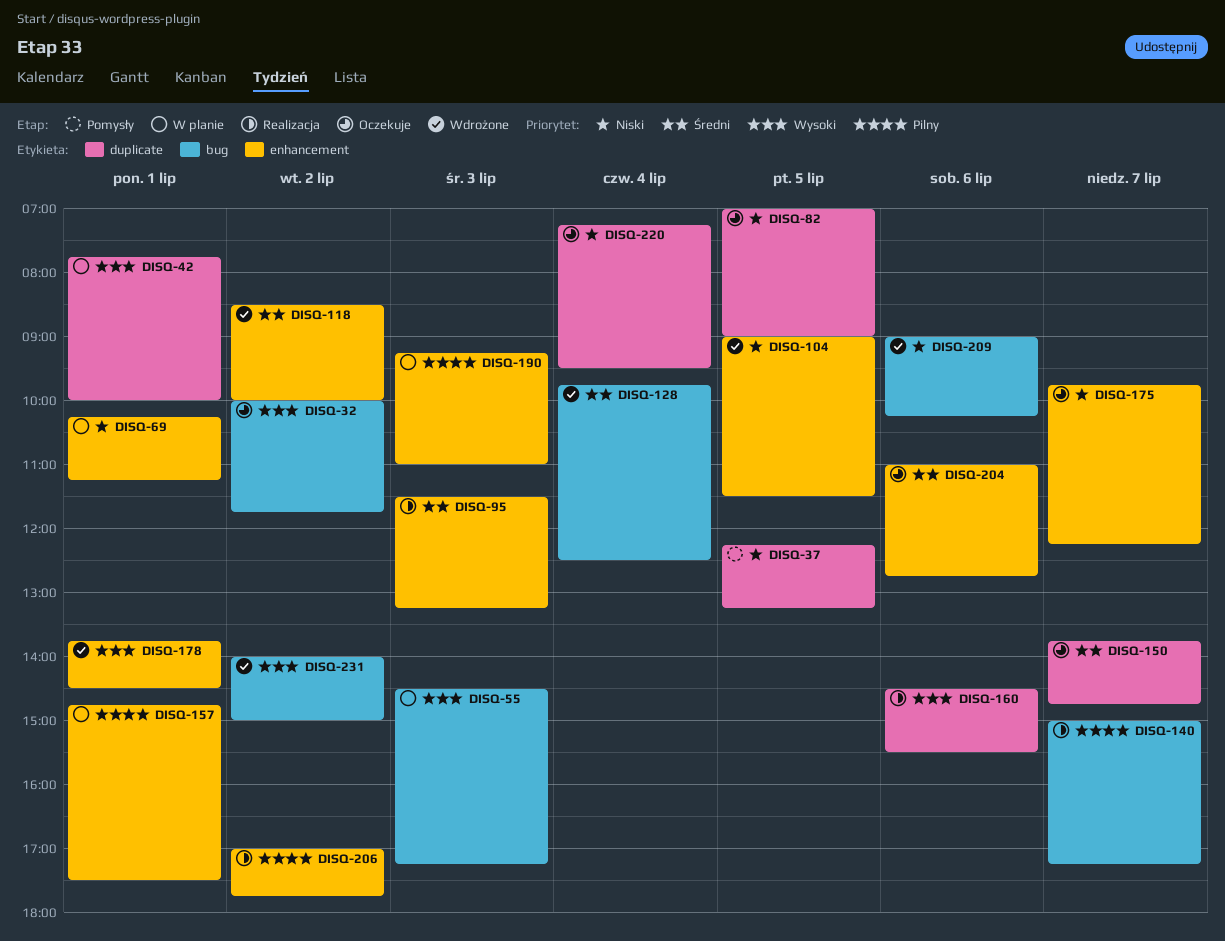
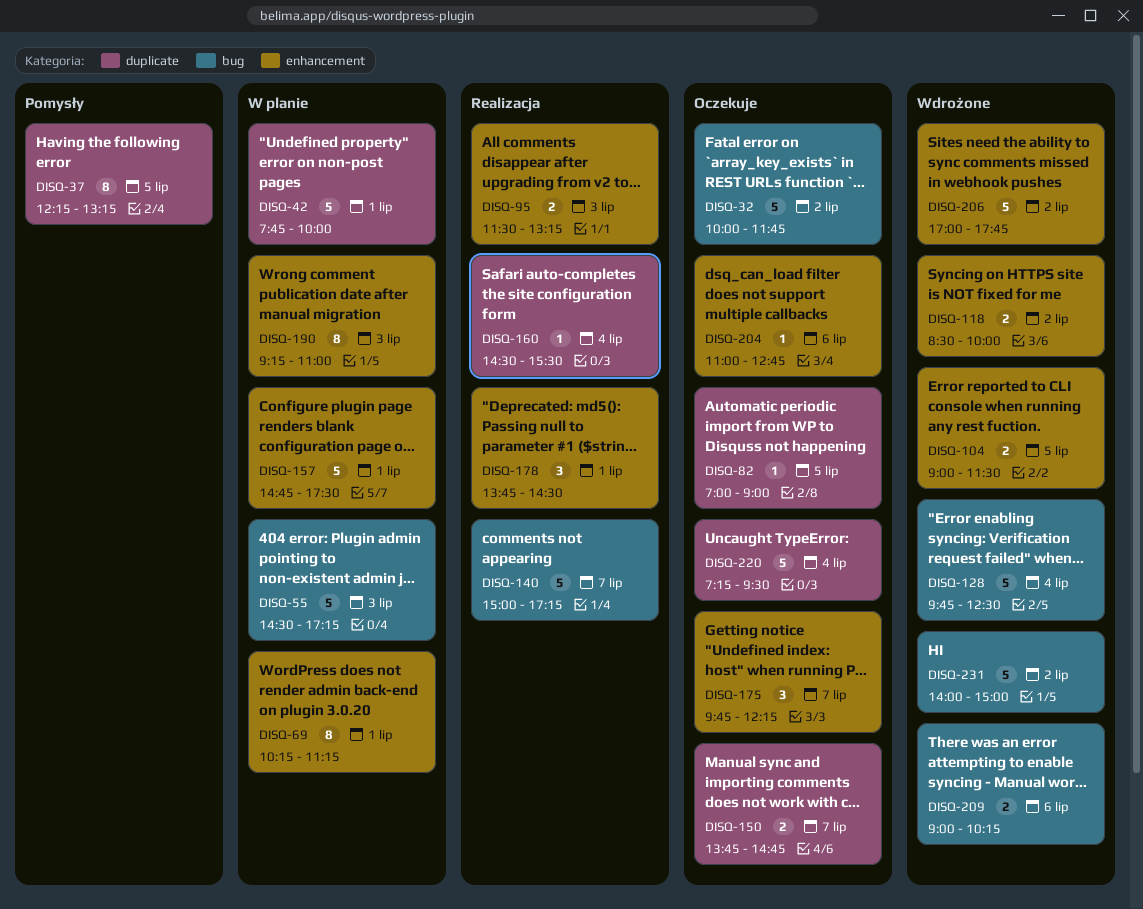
DISQ-160, day: Jul 6 -> Jul 4
DISQ-178, status: Wdrożone -> Realizacja
DISQ-206, status: Realizacja -> Wdrożone

